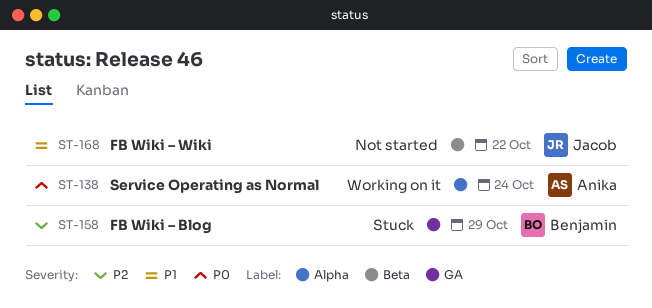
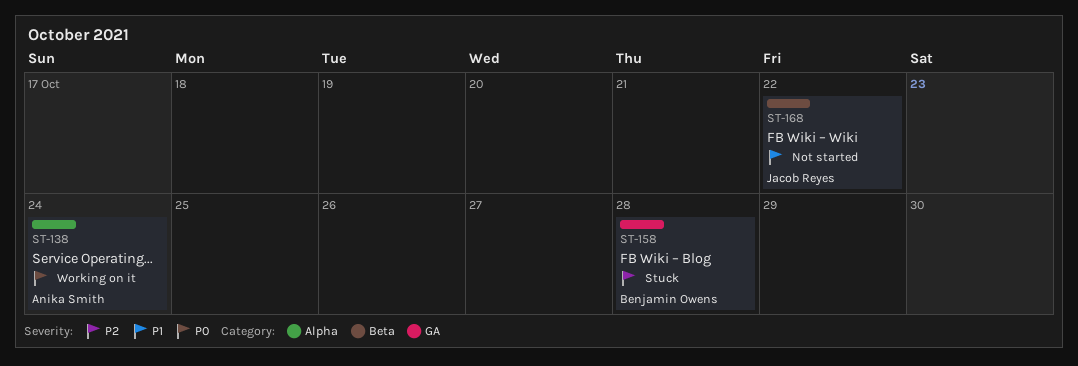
ST-158, due: Oct 29 -> Oct 28

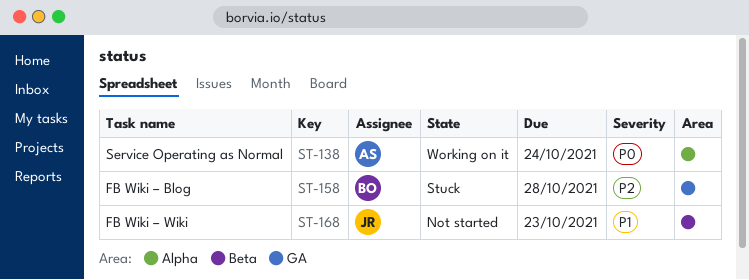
ST-168, due: Oct 22 -> Oct 23

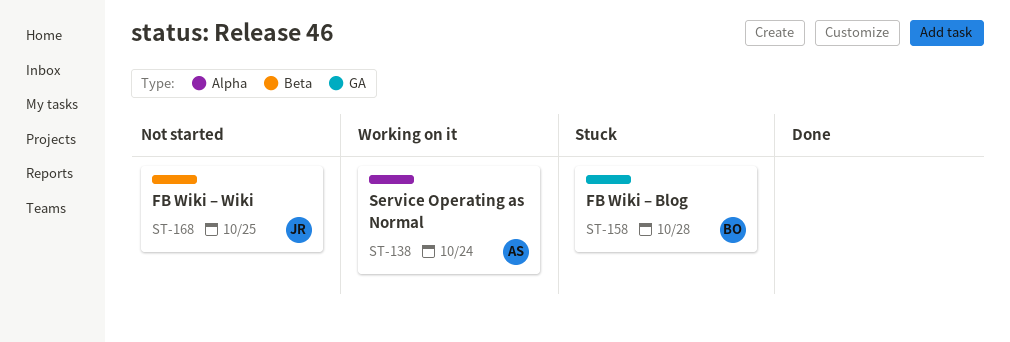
ST-168, due: Oct 23 -> Oct 25

